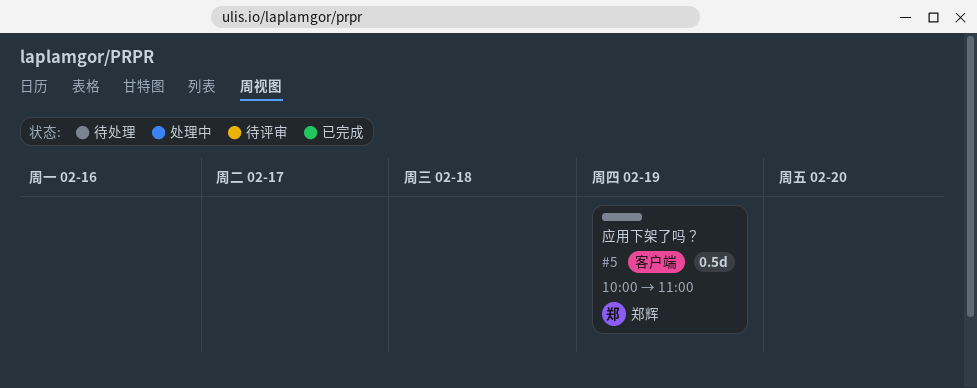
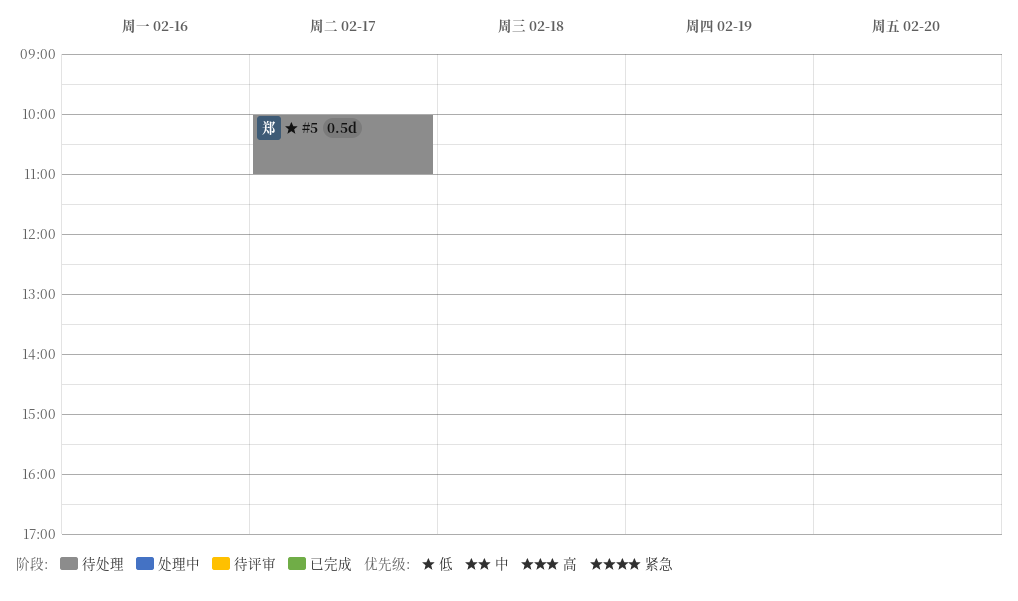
#5, day: Feb 19 -> Feb 17

